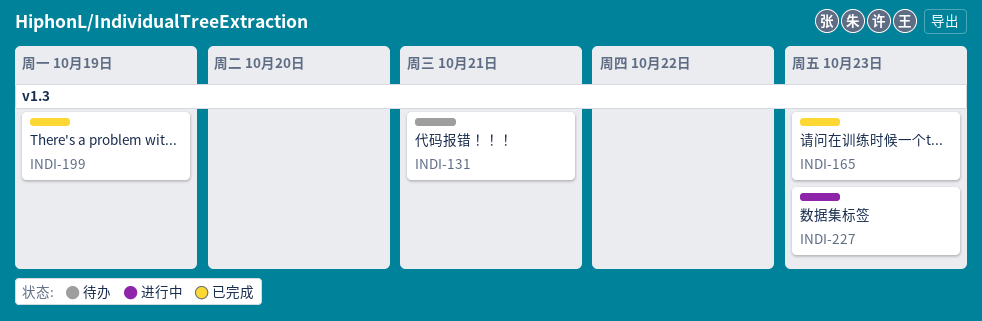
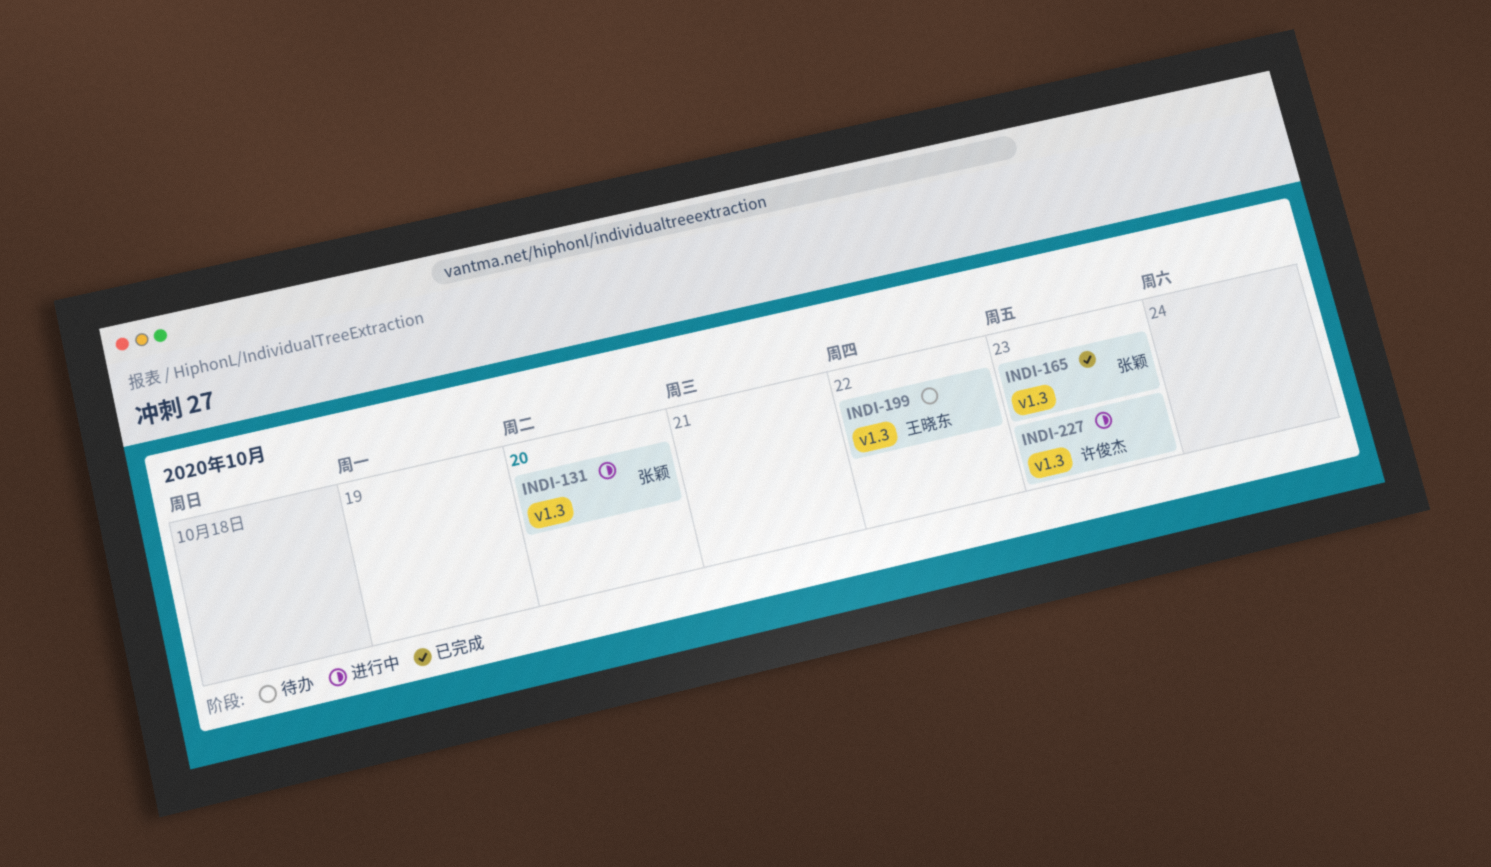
INDI-131, status: 待办 -> 进行中
INDI-131, due: Oct 21 -> Oct 20
INDI-199, status: 已完成 -> 待办
INDI-199, due: Oct 19 -> Oct 22

